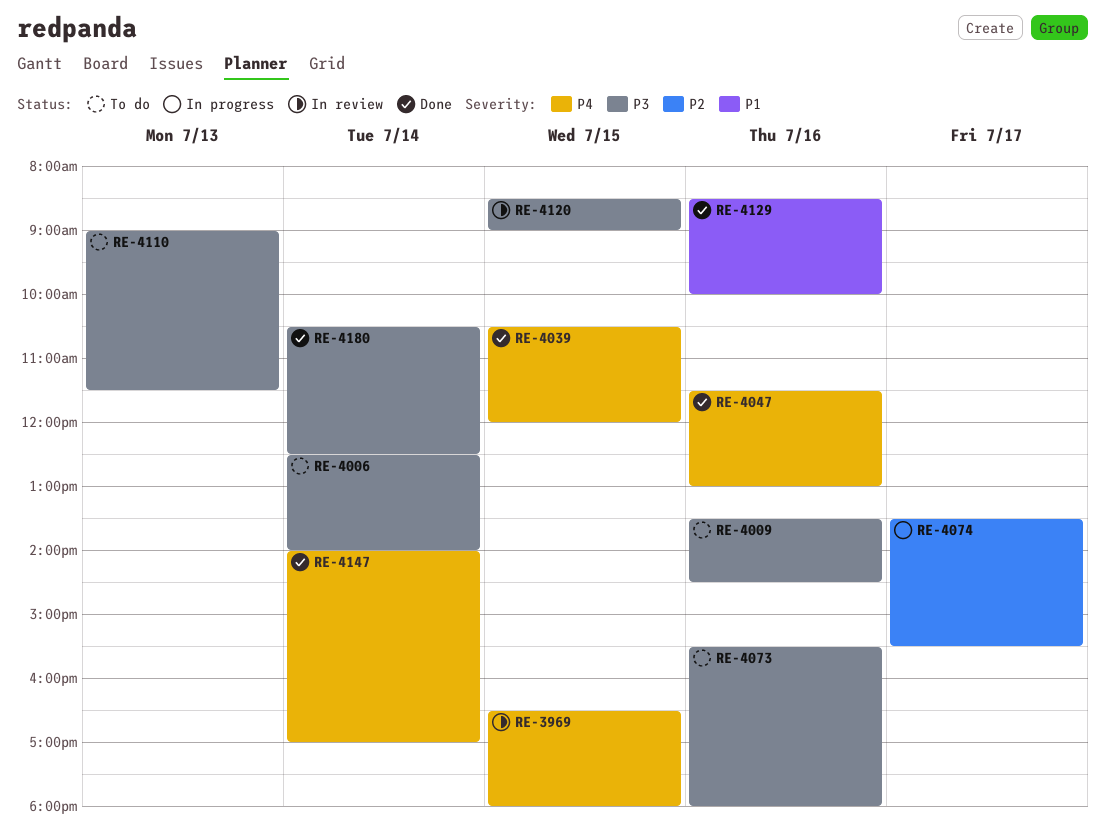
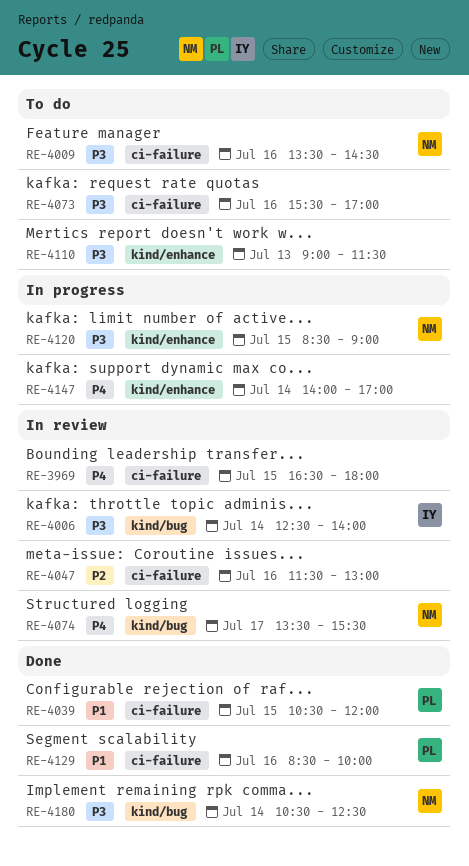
RE-4006, status: To do -> In review
RE-4039, priority: P4 -> P1
RE-4047, status: Done -> In review
RE-4047, priority: P4 -> P2
RE-4073, ends: 18:00 -> 17:00
RE-4074, status: In progress -> In review
RE-4074, priority: P2 -> P4
RE-4120, status: In review -> In progress
RE-4147, status: Done -> In progress

